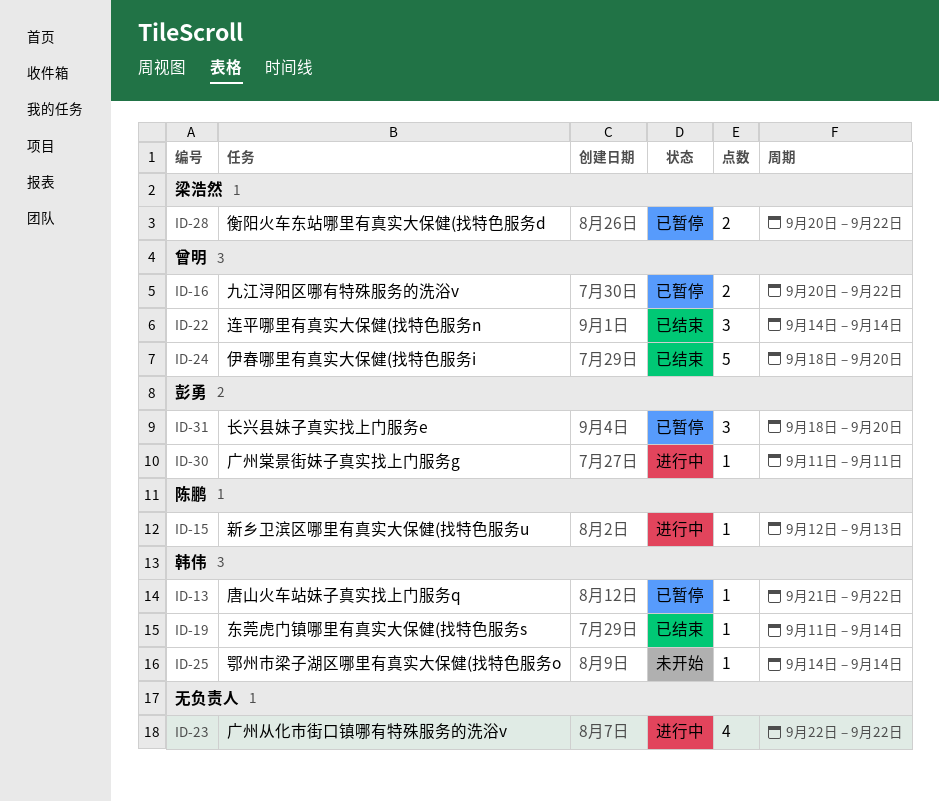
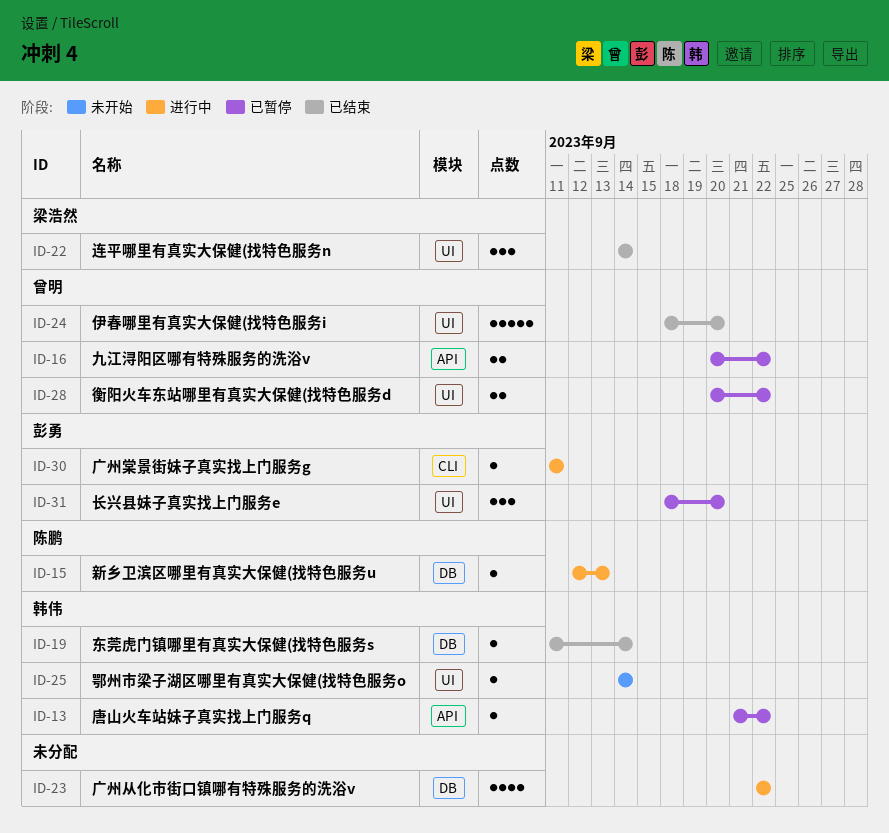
ID-22, owner: 曾明 -> 梁浩然
ID-28, owner: 梁浩然 -> 曾明

